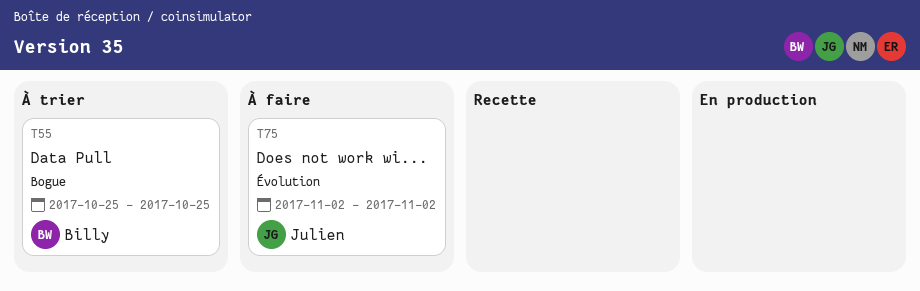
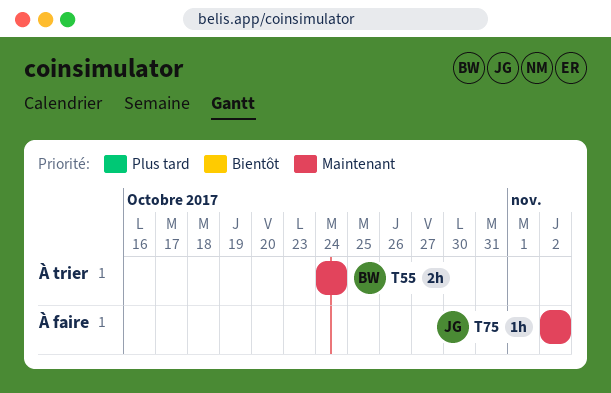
T55, start: Oct 25 -> Oct 24
T55, due: Oct 25 -> Oct 24

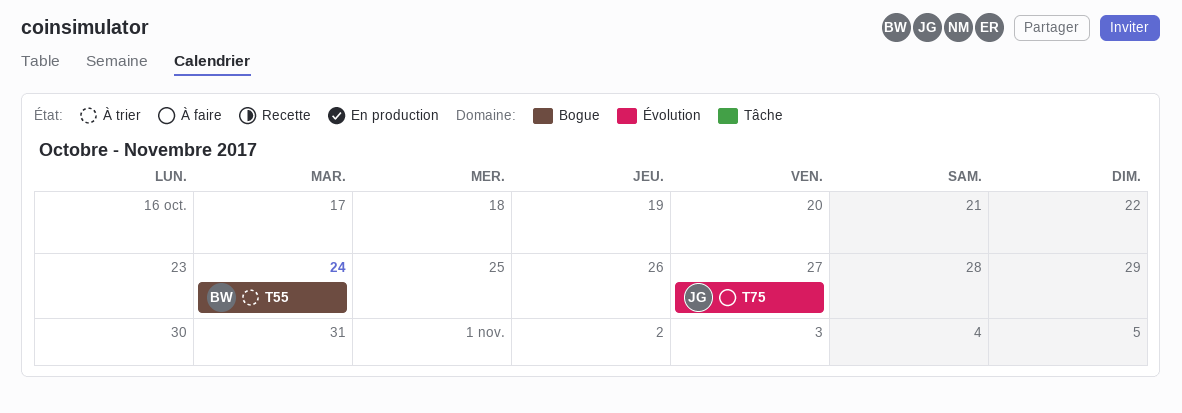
T75, start: Nov 2 -> Oct 27
T75, due: Nov 2 -> Oct 27

